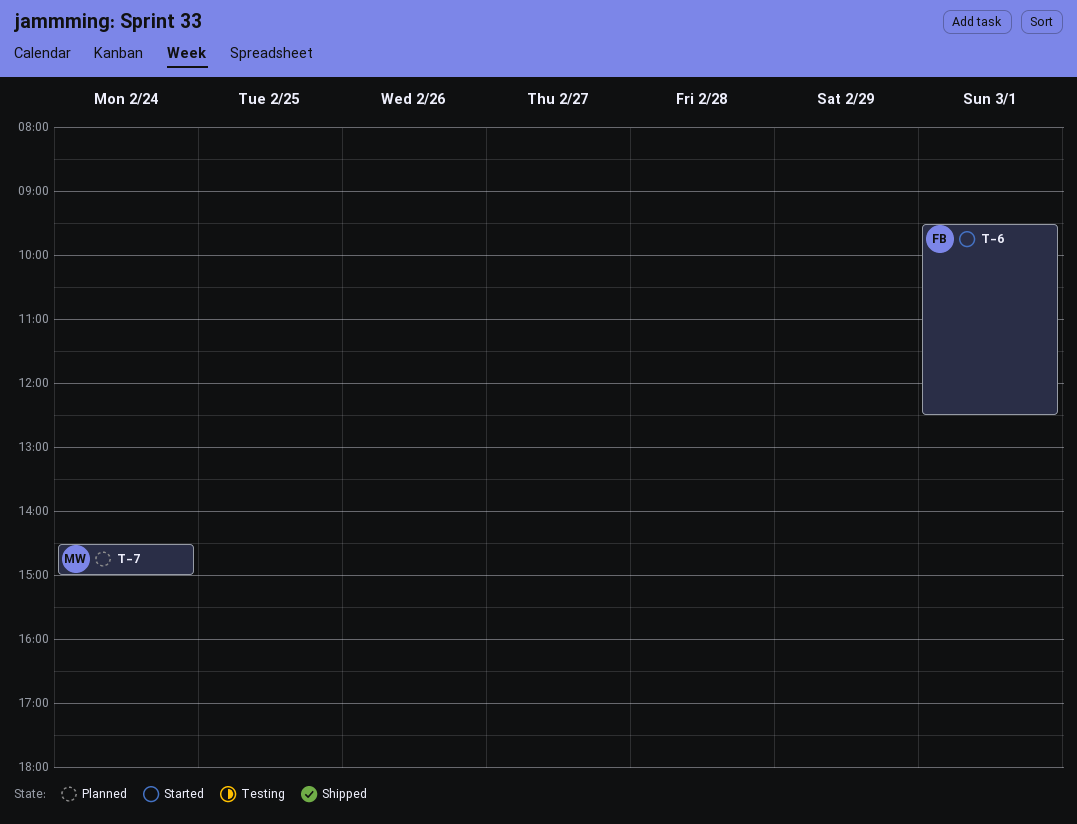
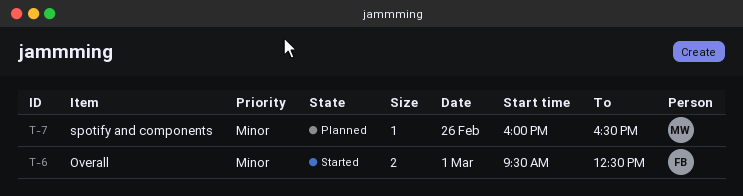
T-7, day: Feb 24 -> Feb 26
T-7, begins: 14:30 -> 16:00
T-7, ends: 15:00 -> 16:30

